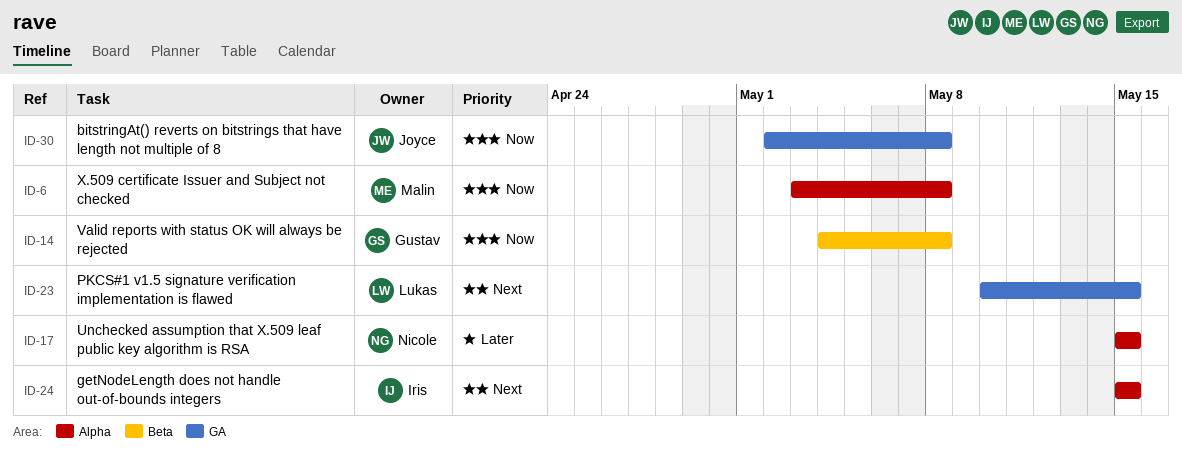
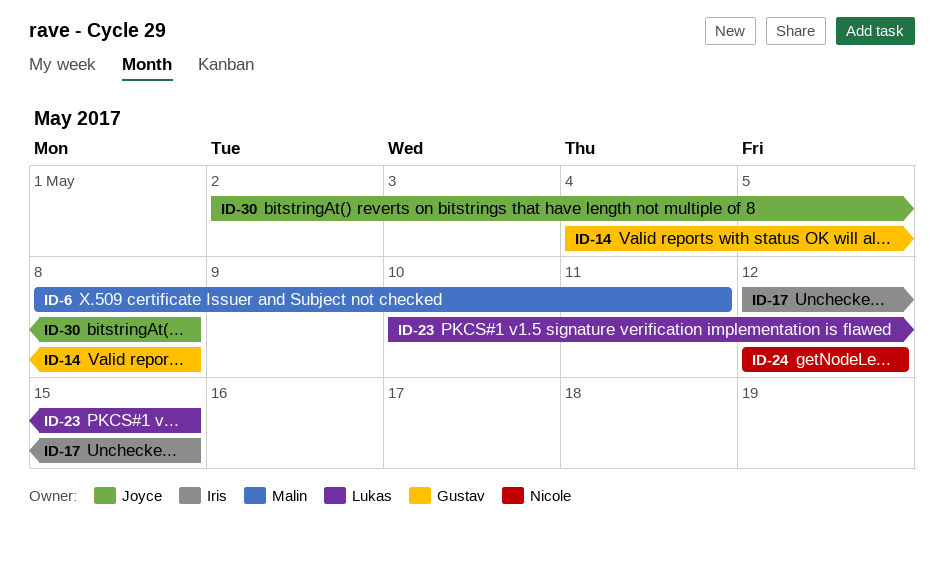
ID-6, start: May 3 -> May 8
ID-6, due: May 8 -> May 11
ID-17, owner: Nicole -> Iris
ID-17, start: May 15 -> May 12
ID-24, owner: Iris -> Nicole
ID-24, start: May 15 -> May 12
ID-24, due: May 15 -> May 12

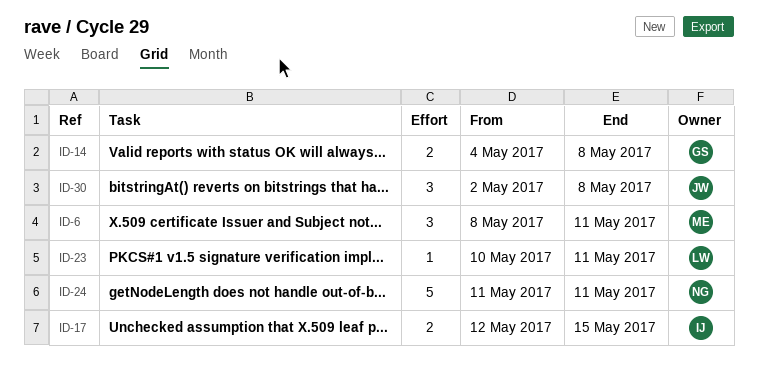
ID-23, due: May 15 -> May 11
ID-24, start: May 12 -> May 11
ID-24, due: May 12 -> May 11

